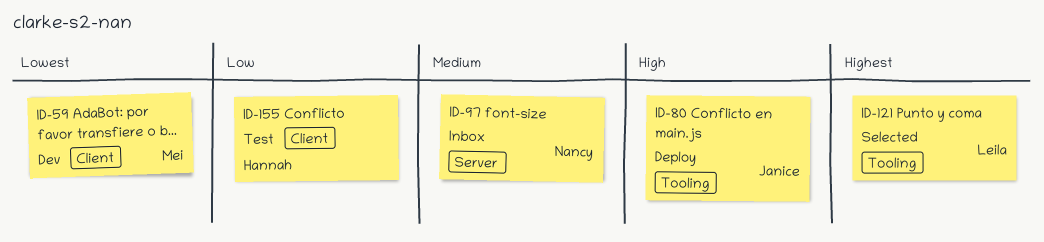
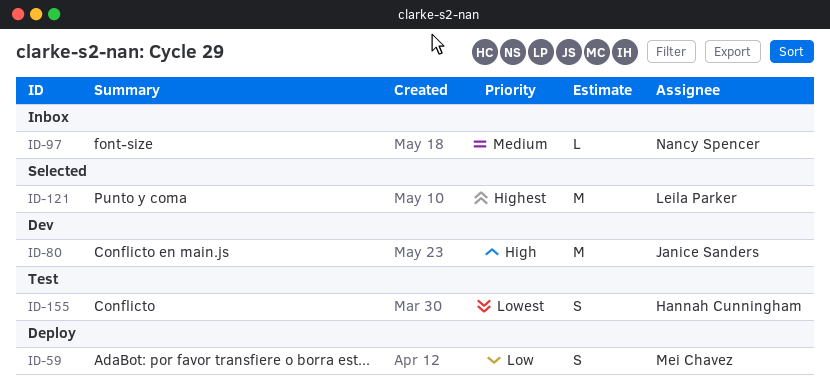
ID-59, status: Dev -> Deploy
ID-59, priority: Lowest -> Low
ID-80, status: Deploy -> Dev
ID-155, priority: Low -> Lowest

